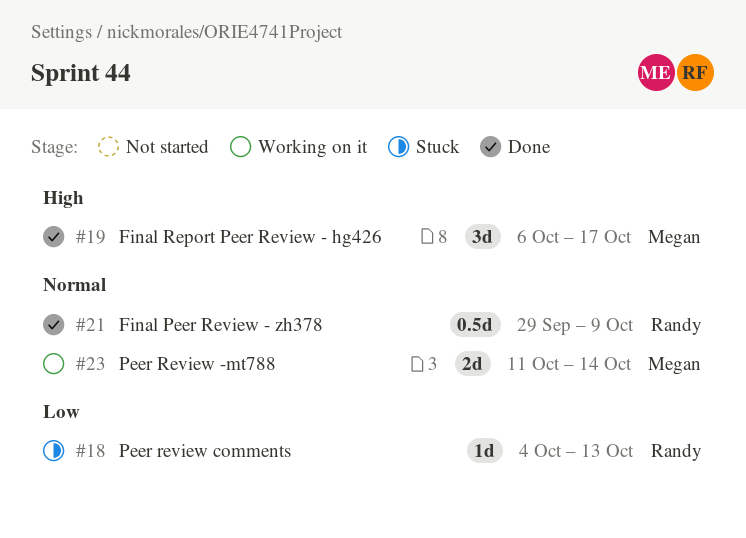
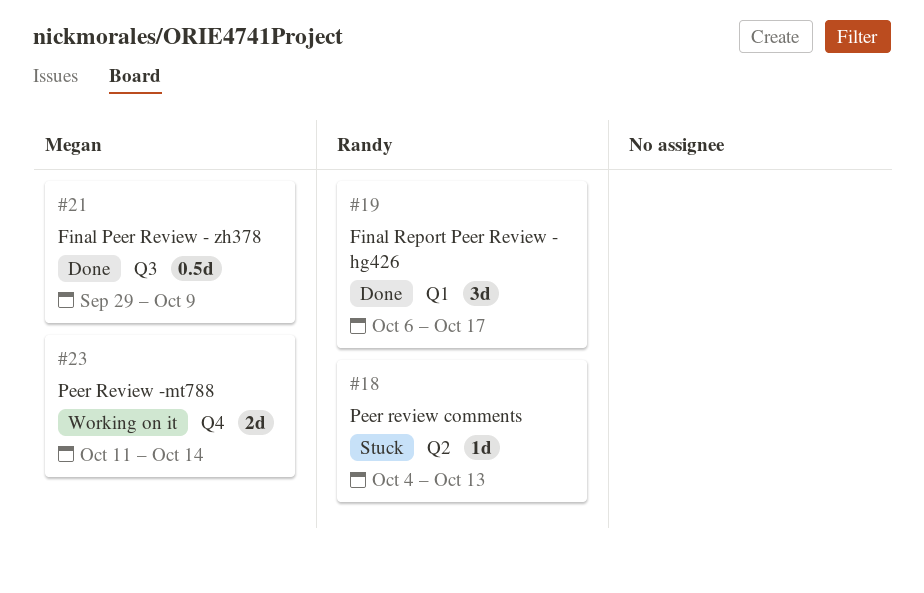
#19, owner: Megan -> Randy
#21, owner: Randy -> Megan

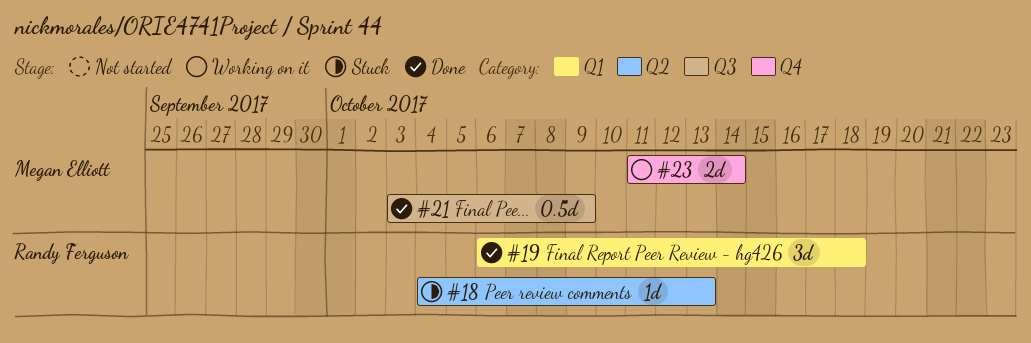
#19, due: Oct 17 -> Oct 18
#21, start: Sep 29 -> Oct 3

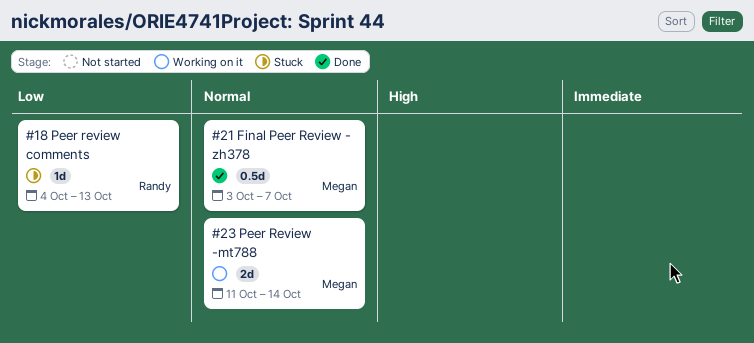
#19: present -> none
#21, due: Oct 9 -> Oct 7

